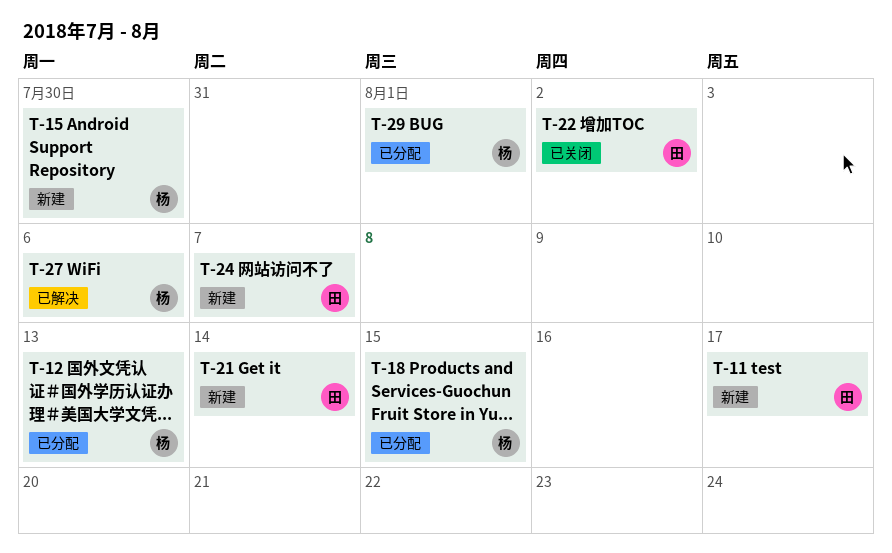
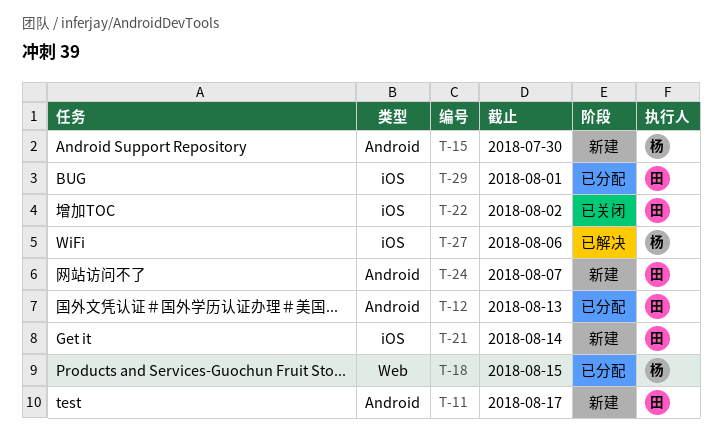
T-12, owner: 杨 -> 田
T-29, owner: 杨 -> 田

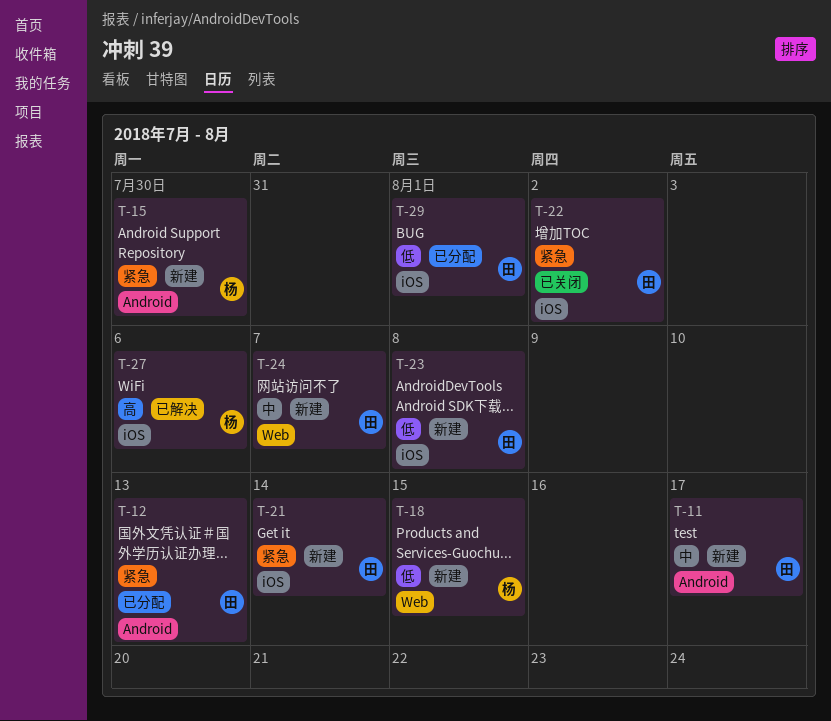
T-18, status: 已分配 -> 新建
T-23: none -> present
T-24, label: Android -> Web

